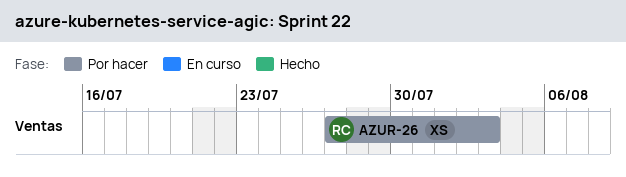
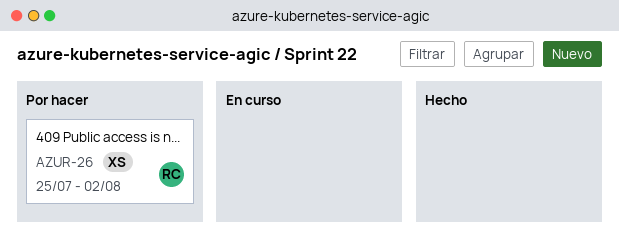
AZUR-26, start: Jul 27 -> Jul 25
AZUR-26, due: Aug 3 -> Aug 2

